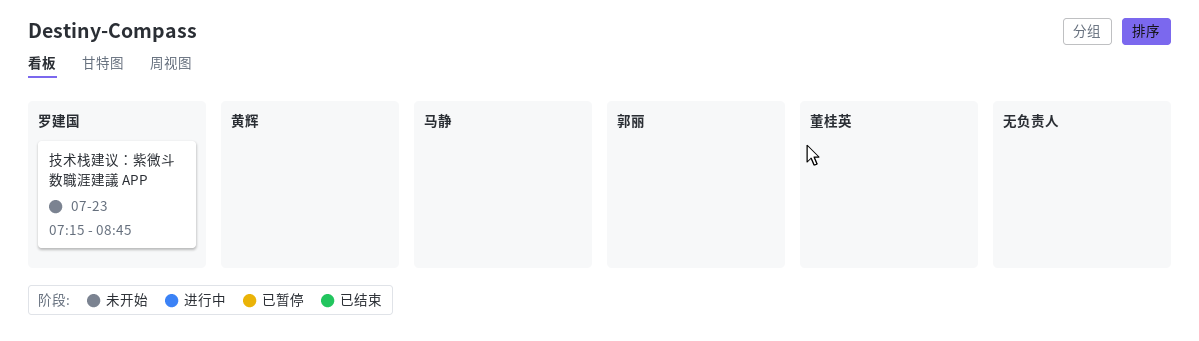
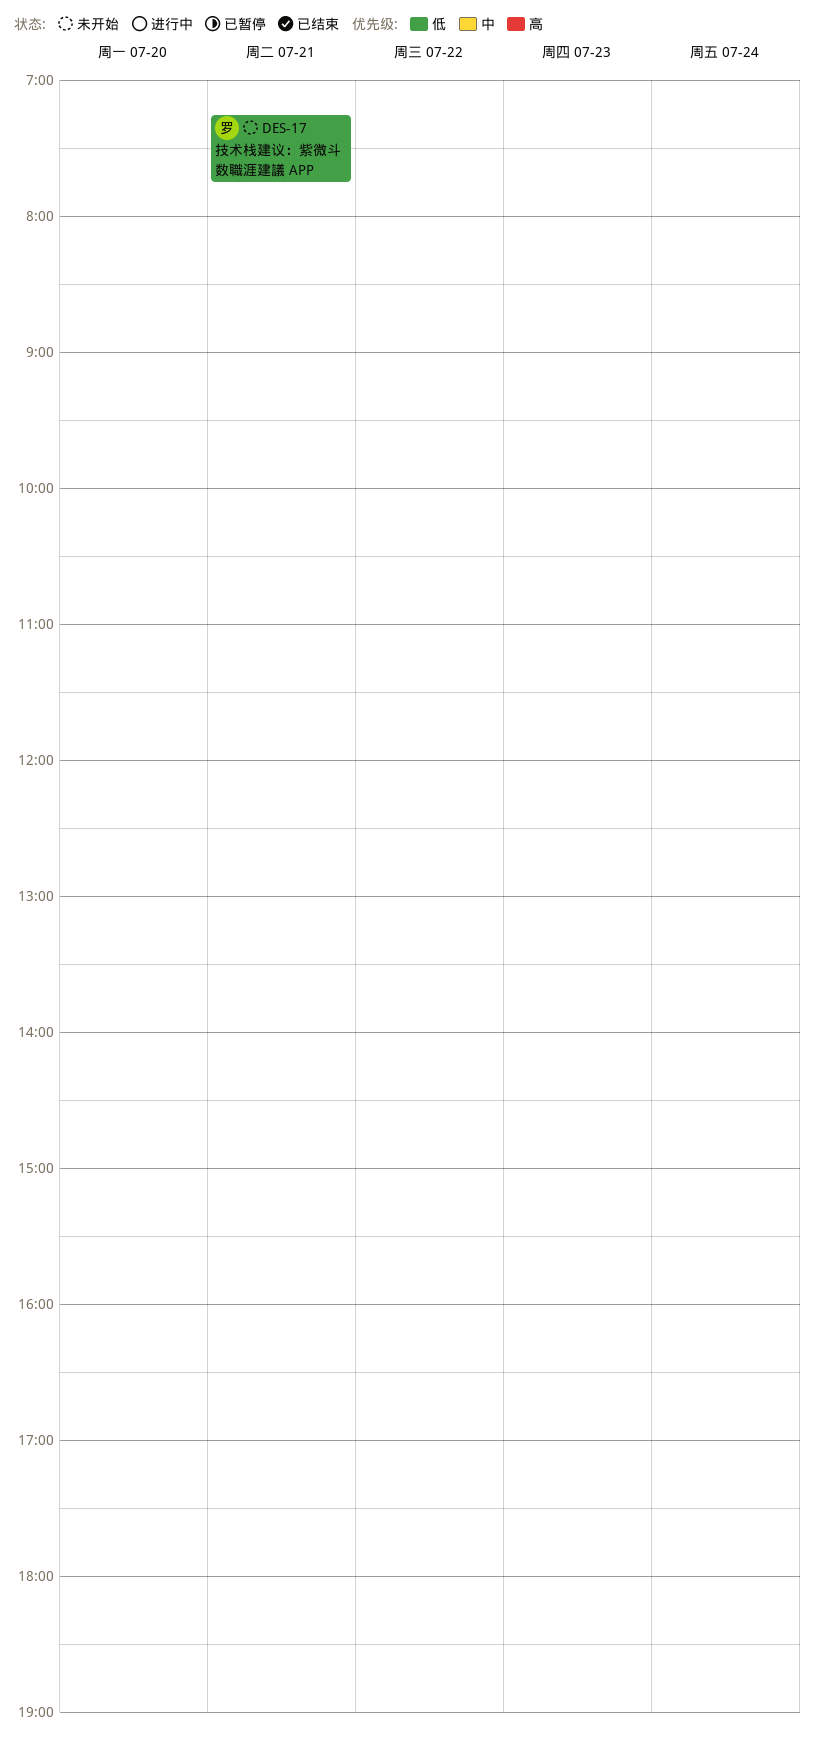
技术栈建议：紫微斗数職涯建議 APP, day: Jul 23 -> Jul 21
技术栈建议：紫微斗数職涯建議 APP, ends: 08:45 -> 07:45

